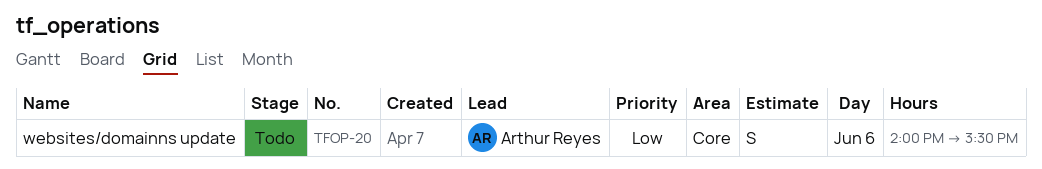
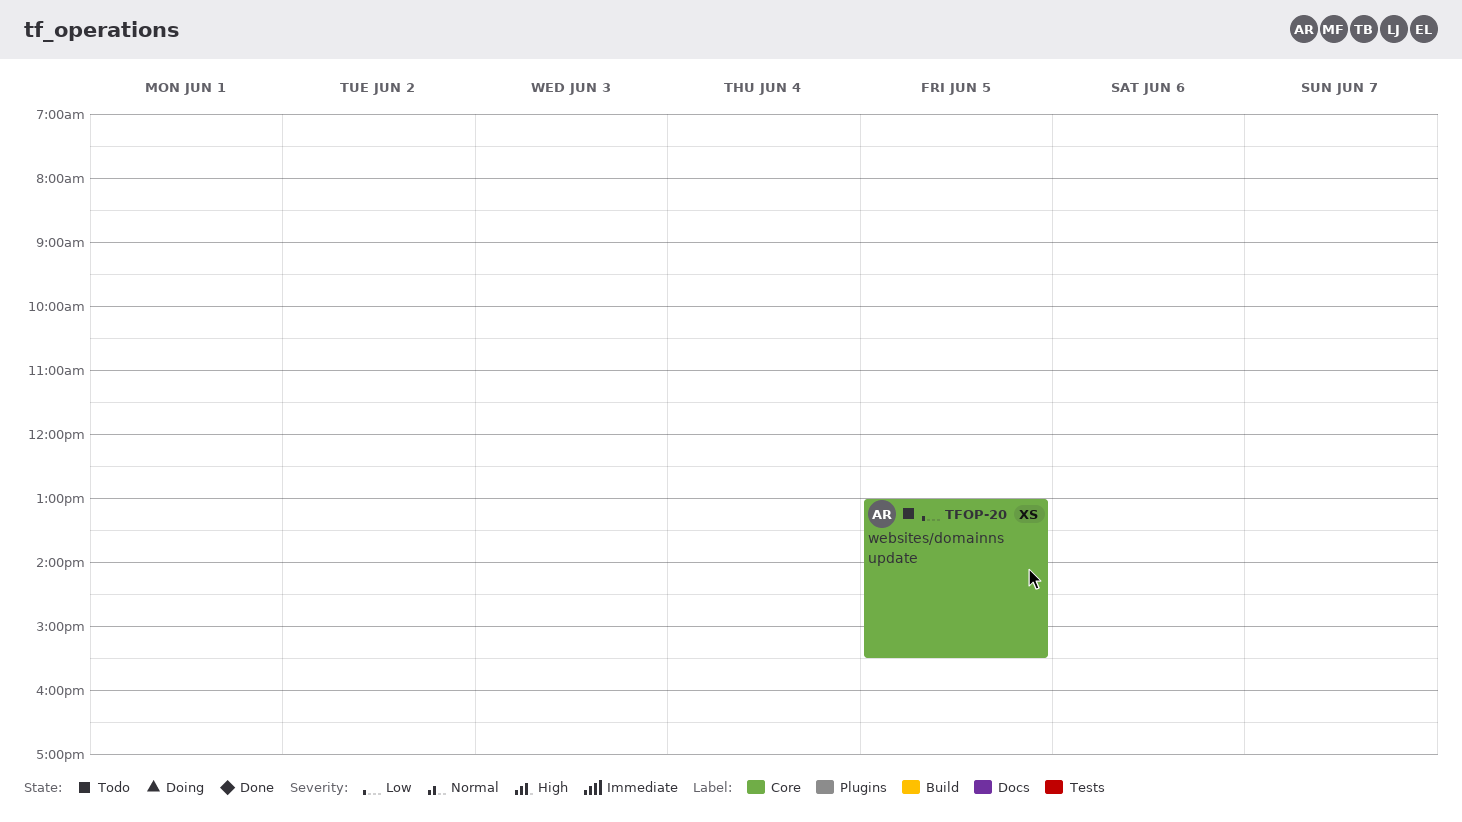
TFOP-20, estimate: S -> XS
TFOP-20, day: Jun 6 -> Jun 5
TFOP-20, begins: 14:00 -> 13:00

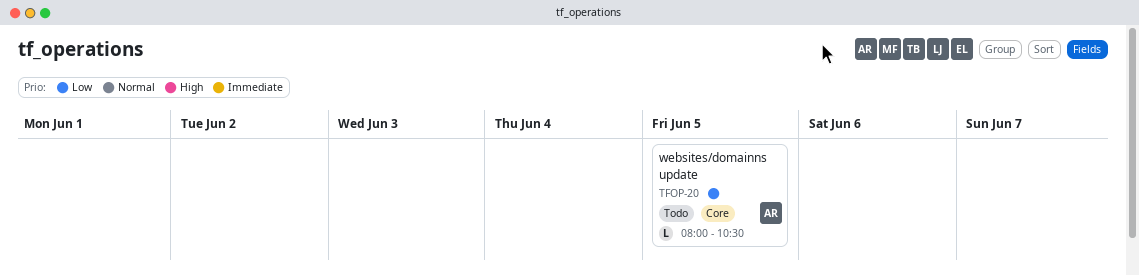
TFOP-20, estimate: XS -> L
TFOP-20, begins: 13:00 -> 08:00
TFOP-20, ends: 15:30 -> 10:30

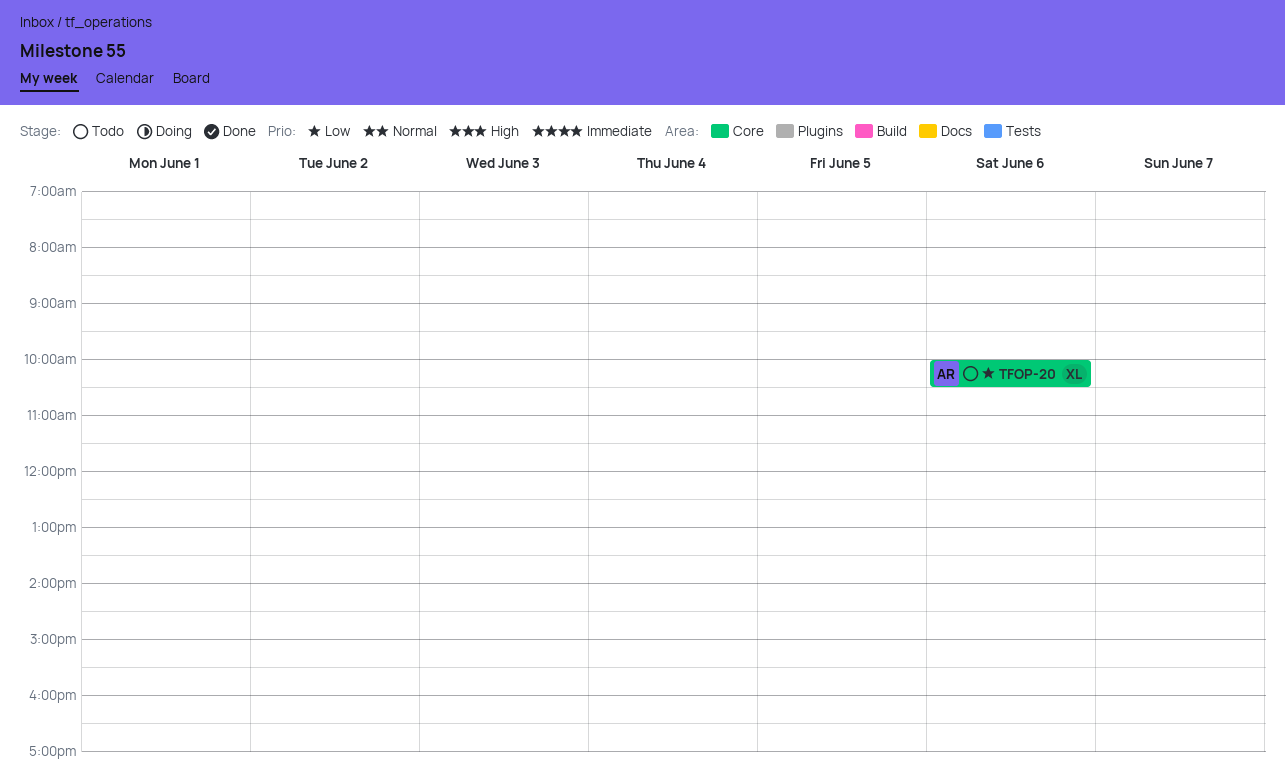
TFOP-20, estimate: L -> XL
TFOP-20, day: Jun 5 -> Jun 6
TFOP-20, begins: 08:00 -> 10:00

